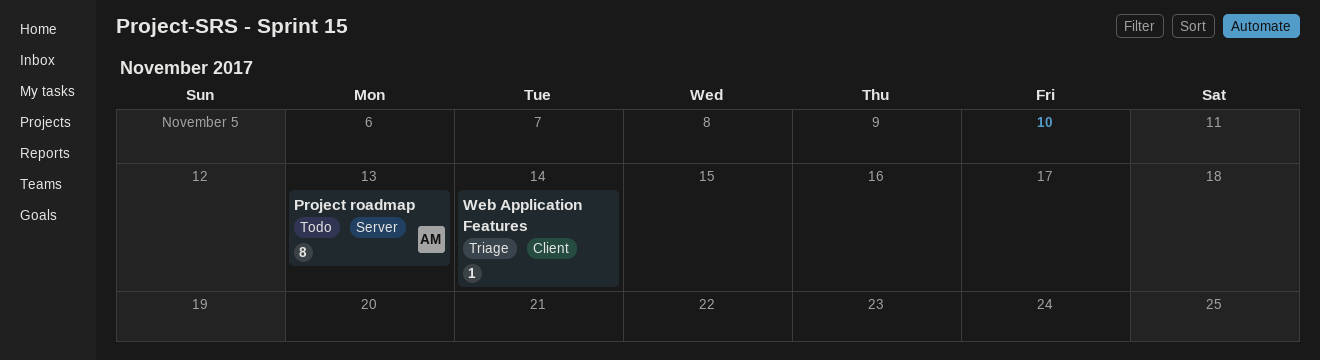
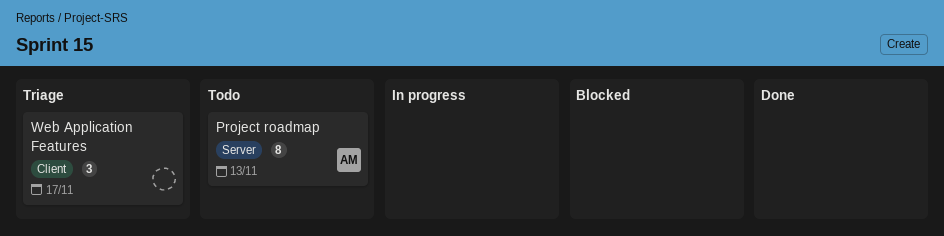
Web Application Features, estimate: 1 -> 3
Web Application Features, due: Nov 14 -> Nov 17

